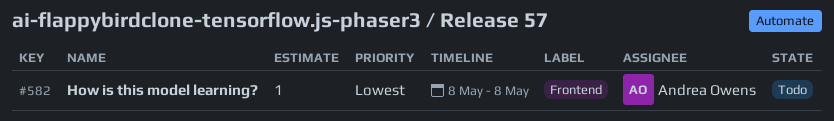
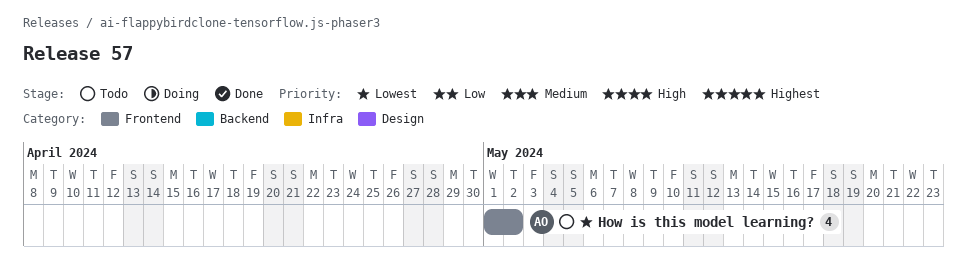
How is this model learning?, estimate: 1 -> 4
How is this model learning?, start: May 8 -> May 1
How is this model learning?, due: May 8 -> May 2

